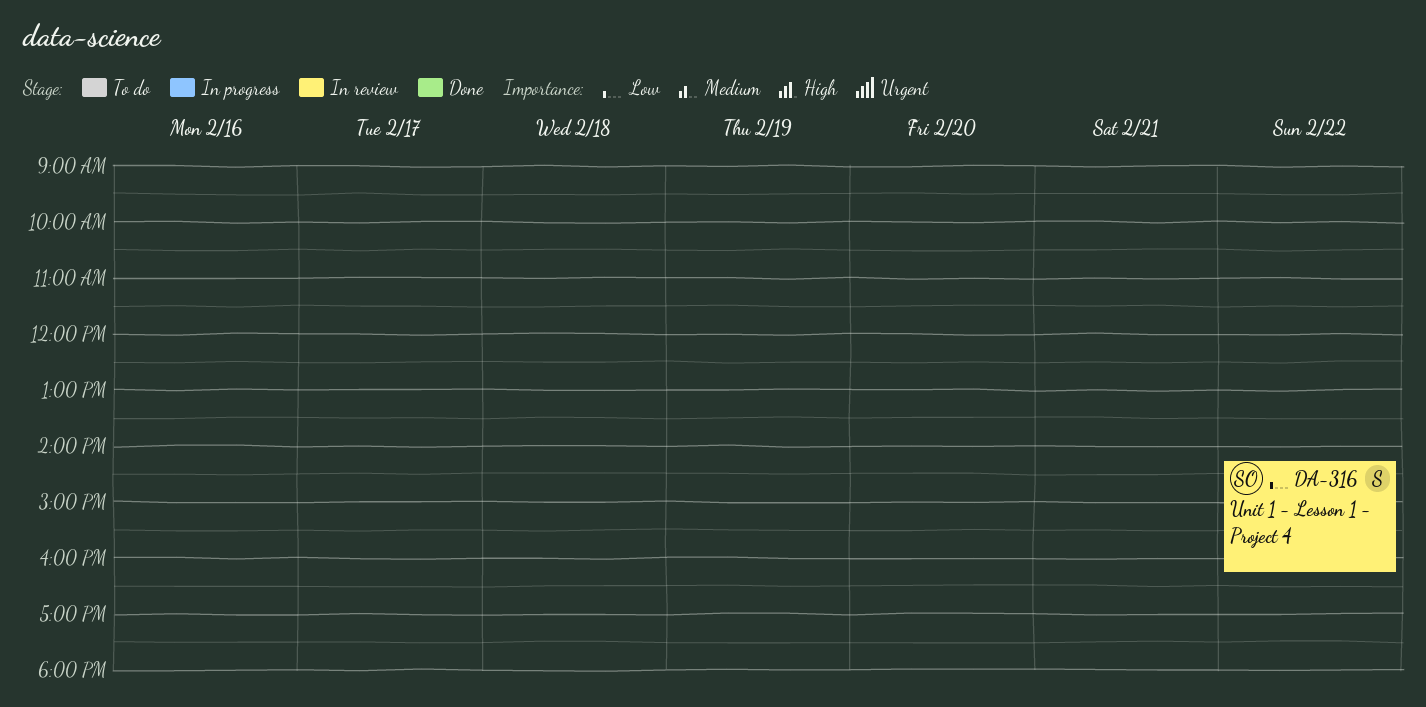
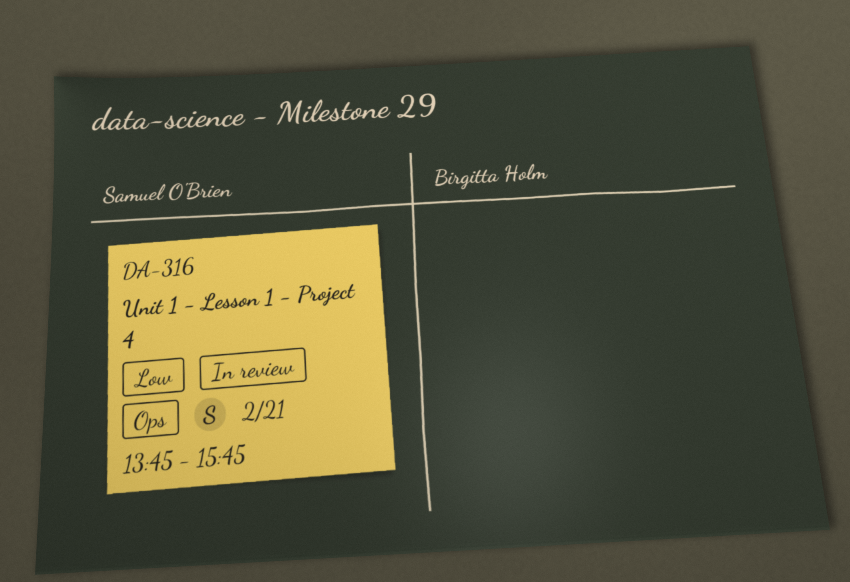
DA-316, day: Feb 22 -> Feb 21
DA-316, begins: 14:15 -> 13:45
DA-316, ends: 16:15 -> 15:45

